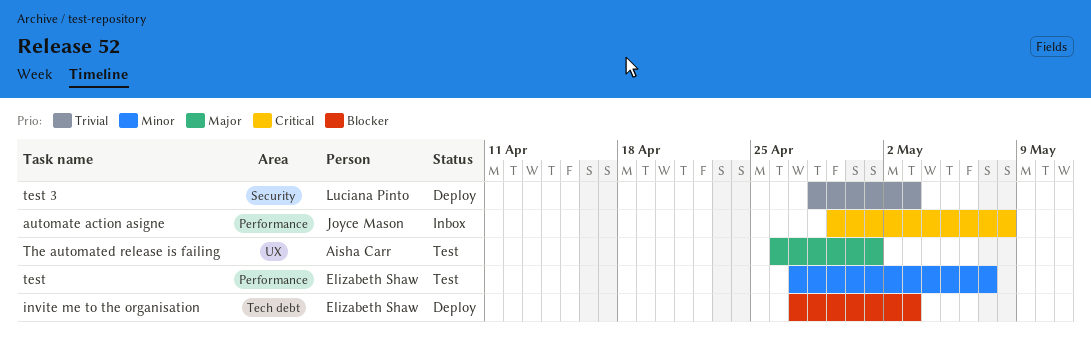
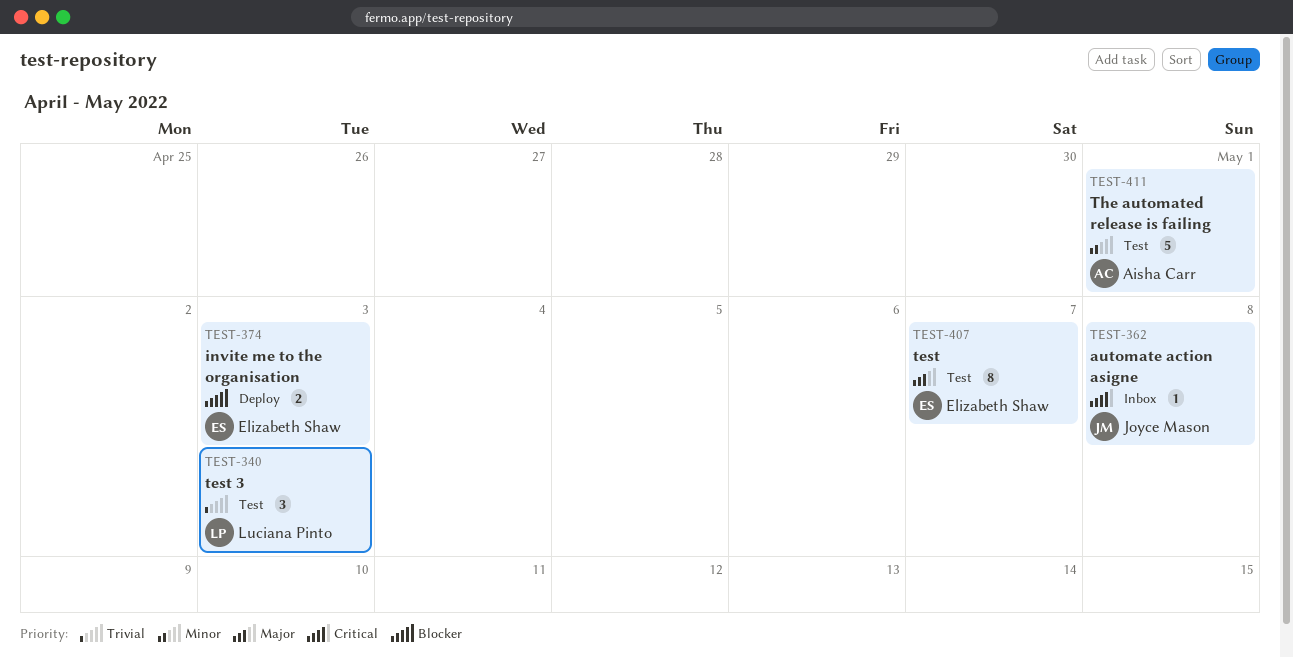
test, priority: Minor -> Major
test 3, status: Deploy -> Test
The automated release is failing, priority: Major -> Minor

